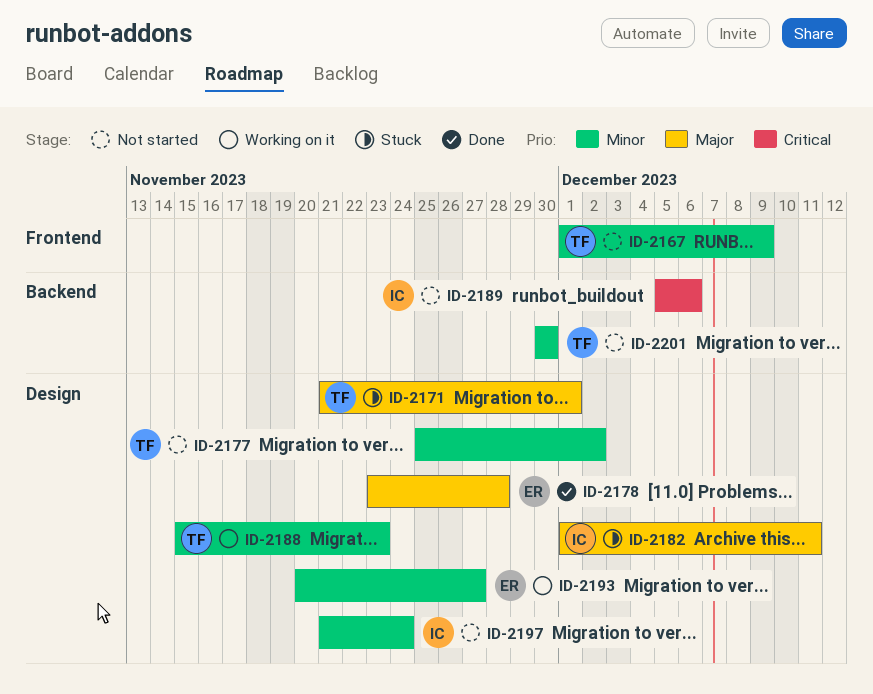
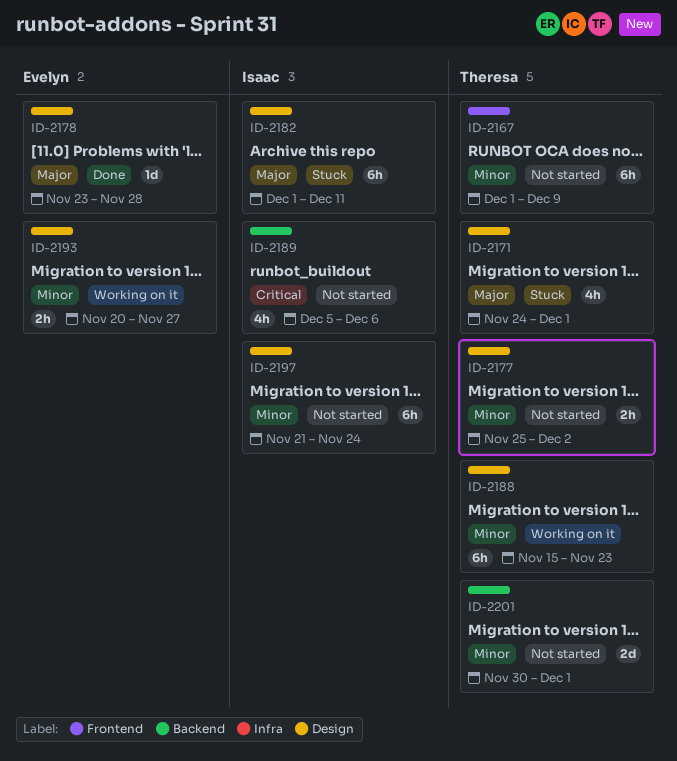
ID-2171, start: Nov 21 -> Nov 24
ID-2201, due: Nov 30 -> Dec 1

